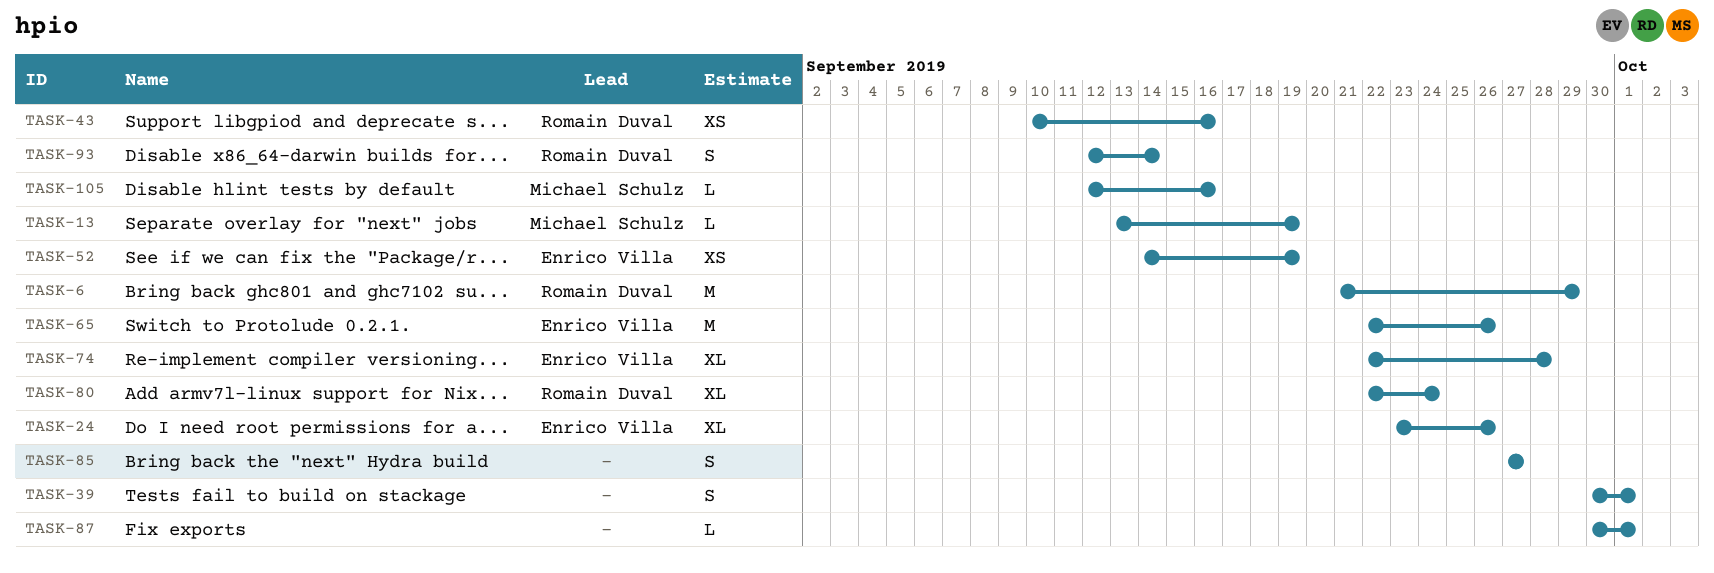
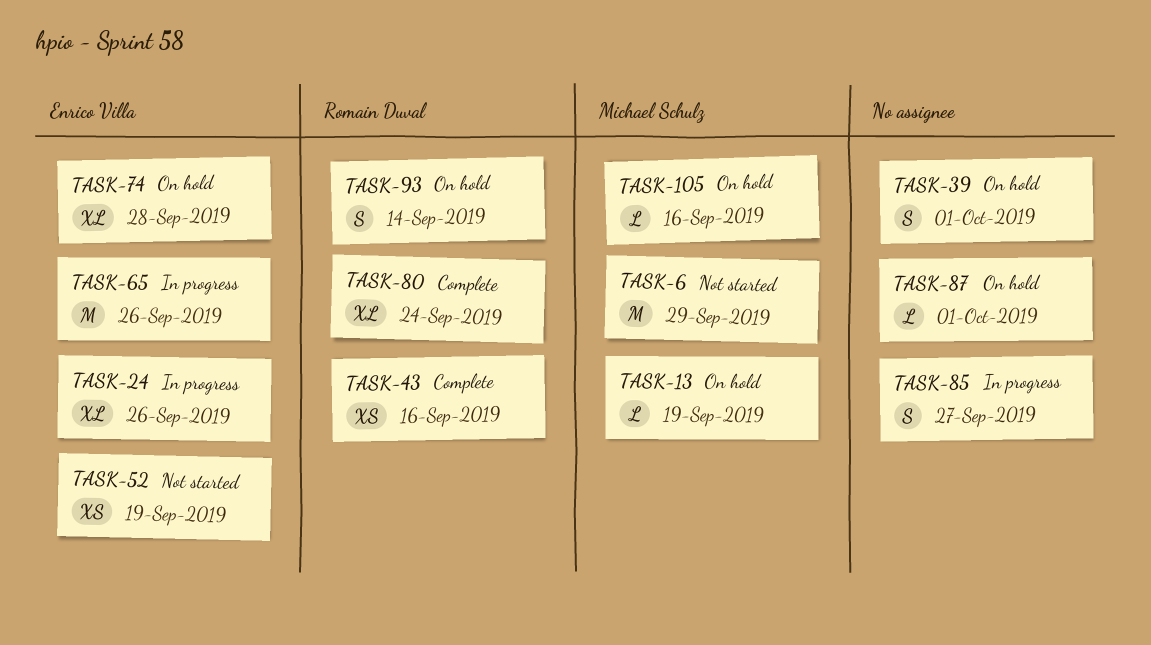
TASK-6, owner: Romain Duval -> Michael Schulz

